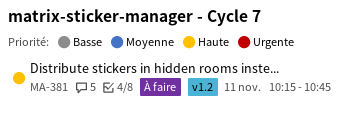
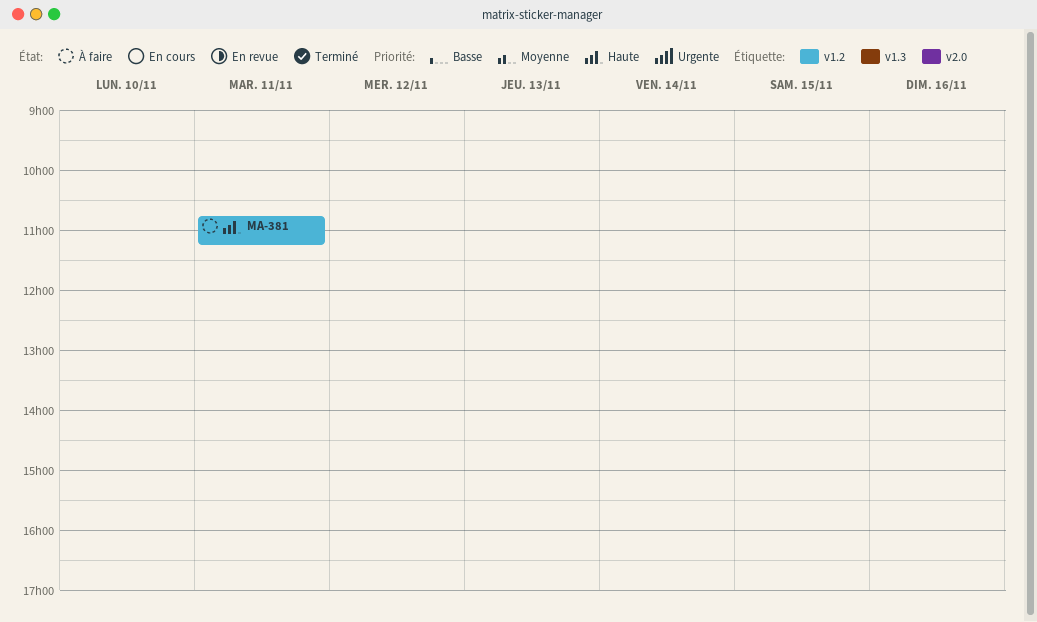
MA-381, begins: 10:15 -> 10:45
MA-381, ends: 10:45 -> 11:15

